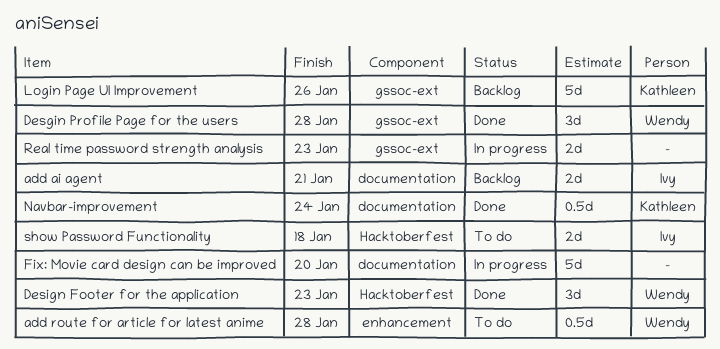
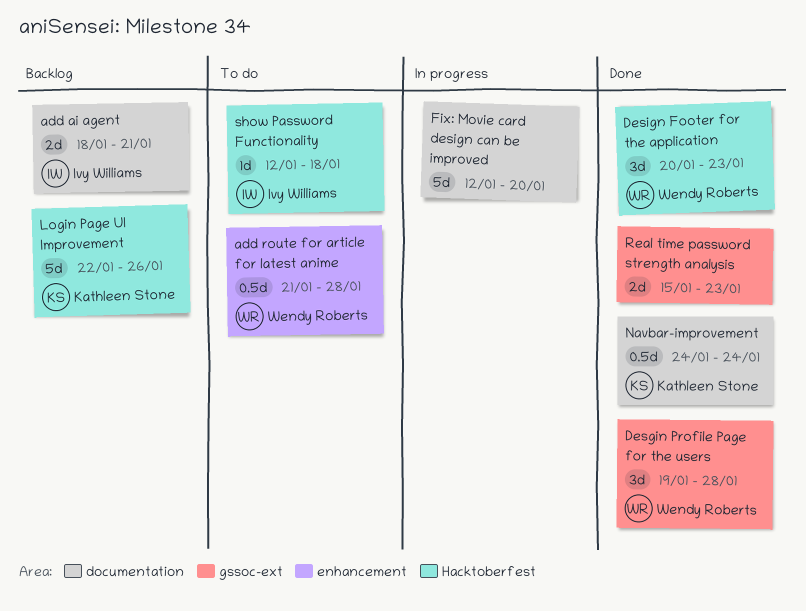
Login Page UI Improvement, label: gssoc-ext -> Hacktoberfest
Real time password strength analysis, status: In progress -> Done
show Password Functionality, estimate: 2d -> 1d

